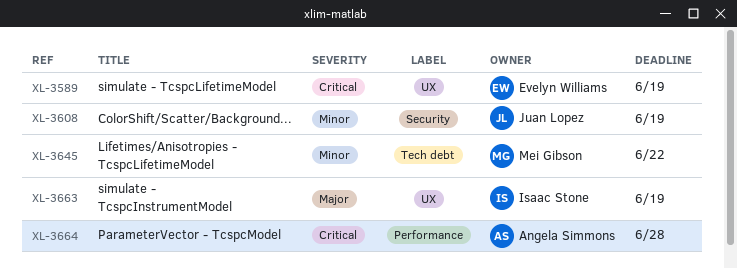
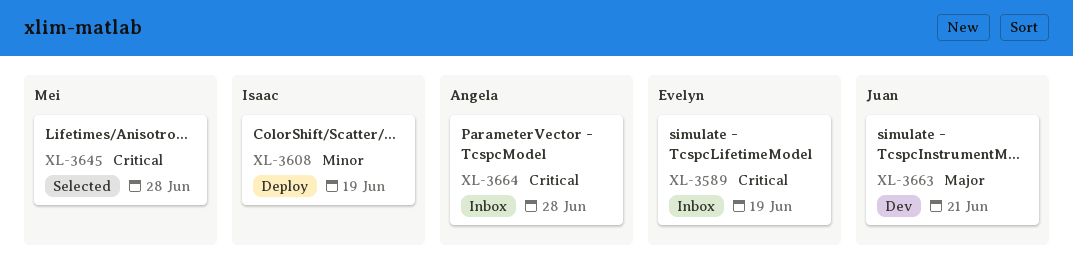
XL-3608, owner: Juan Lopez -> Isaac Stone
XL-3645, priority: Minor -> Critical
XL-3645, due: Jun 22 -> Jun 28
XL-3663, owner: Isaac Stone -> Juan Lopez
XL-3663, due: Jun 19 -> Jun 21

